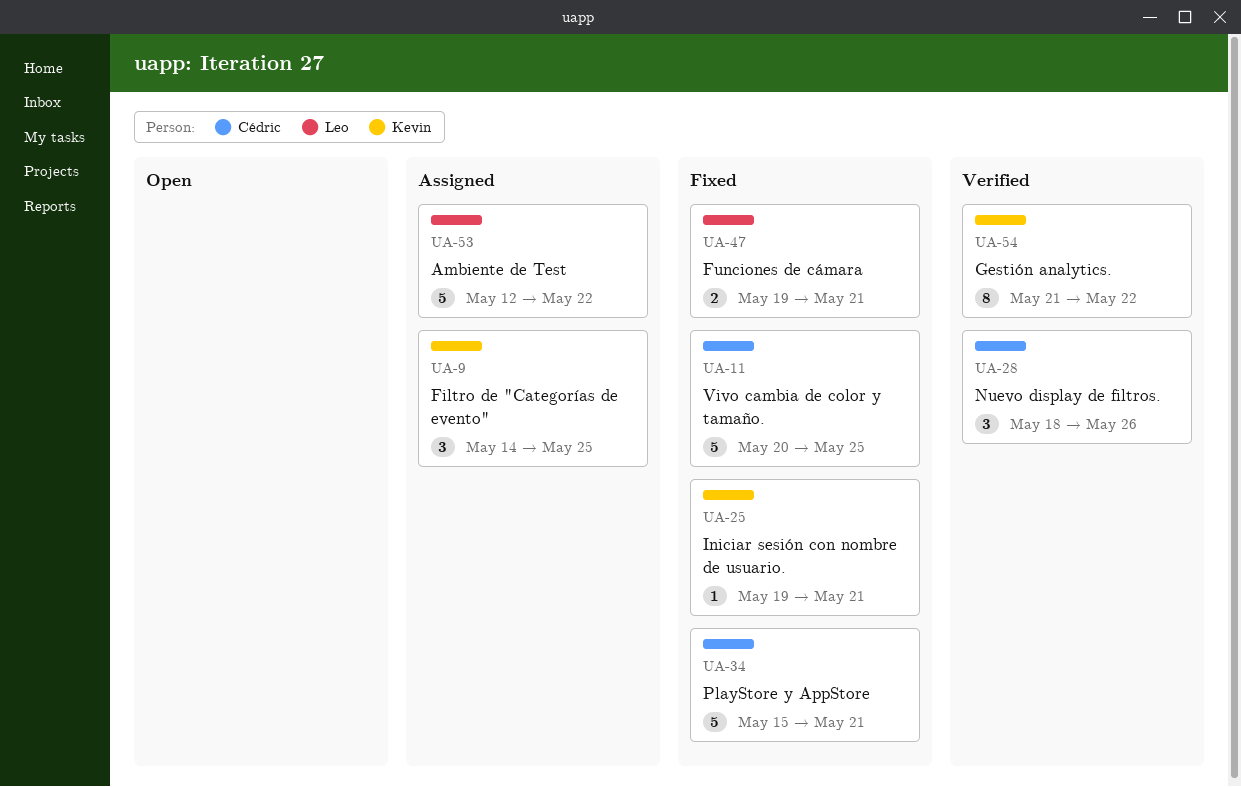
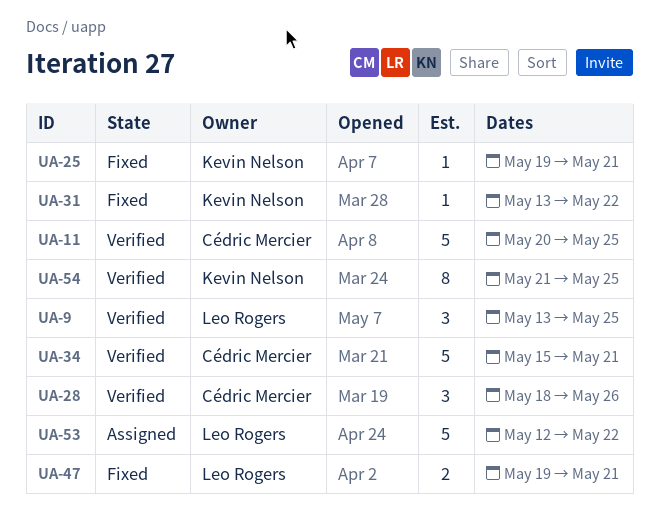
UA-9, status: Assigned -> Verified
UA-9, owner: Kevin Nelson -> Leo Rogers
UA-9, start: May 14 -> May 13
UA-11, status: Fixed -> Verified
UA-31: none -> present
UA-34, status: Fixed -> Verified
UA-54, due: May 22 -> May 25

